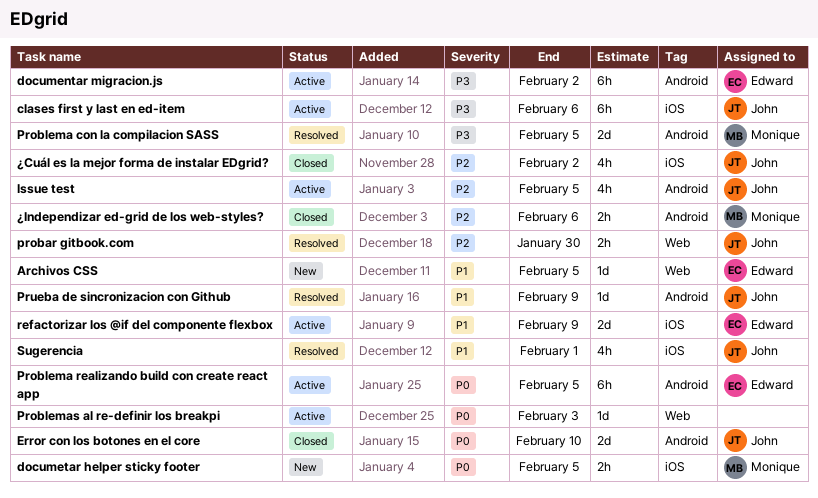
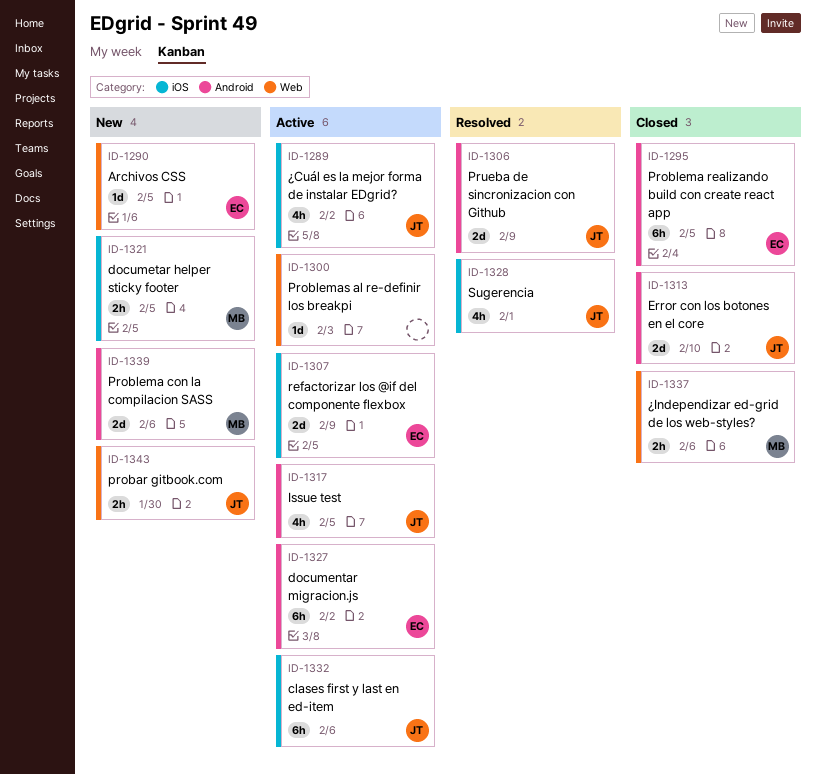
probar gitbook.com, status: Resolved -> New
Problema con la compilacion SASS, status: Resolved -> New
Problema con la compilacion SASS, due: Feb 5 -> Feb 6
Problema realizando build con create react app, status: Active -> Closed
Prueba de sincronizacion con Github, estimate: 1d -> 2d
¿Cuál es la mejor forma de instalar EDgrid?, status: Closed -> Active
¿Independizar ed-grid de los web-styles?, label: Android -> Web

